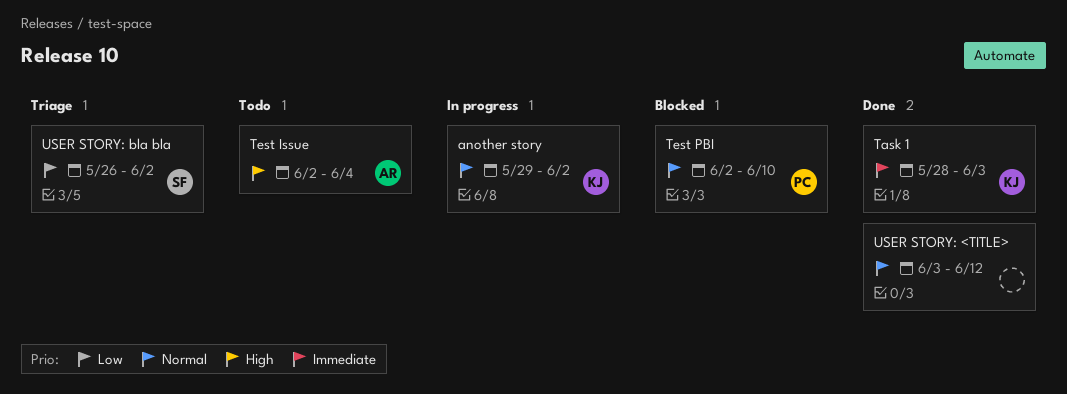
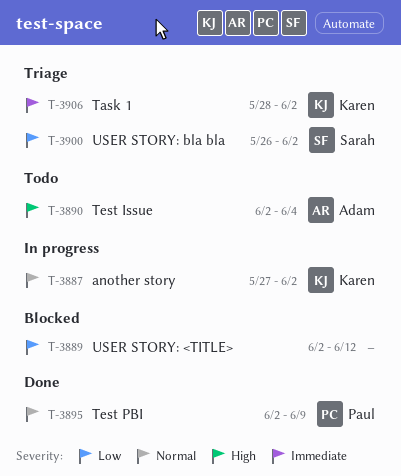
another story, start: May 29 -> May 27
Task 1, status: Done -> Triage
Task 1, due: Jun 3 -> Jun 2
Test PBI, status: Blocked -> Done
Test PBI, due: Jun 10 -> Jun 9
USER STORY: <TITLE>, status: Done -> Blocked
USER STORY: <TITLE>, priority: Normal -> Low
USER STORY: <TITLE>, start: Jun 3 -> Jun 2

